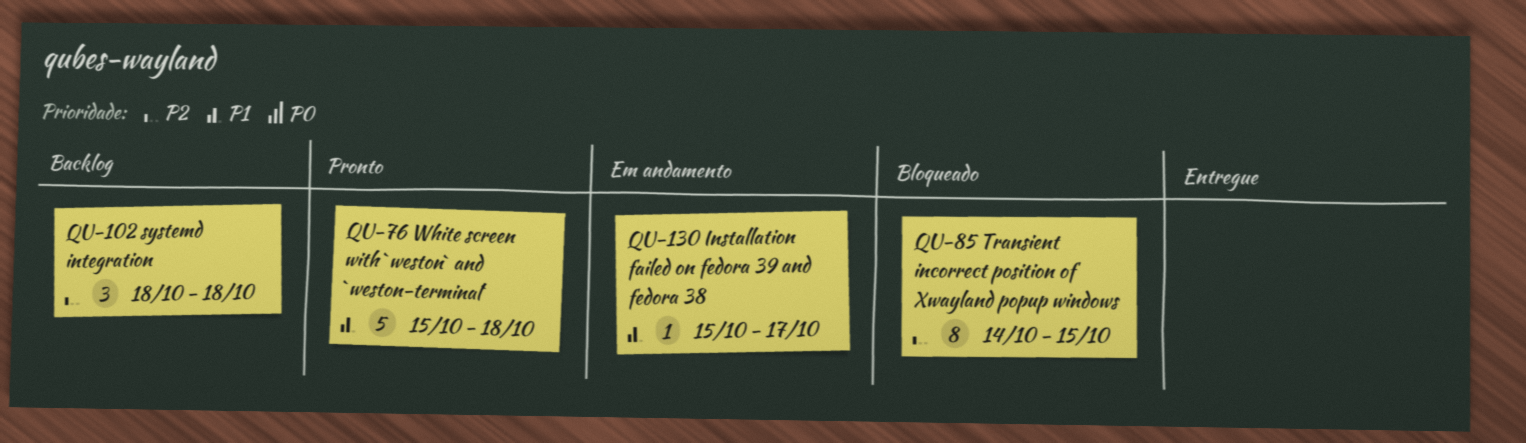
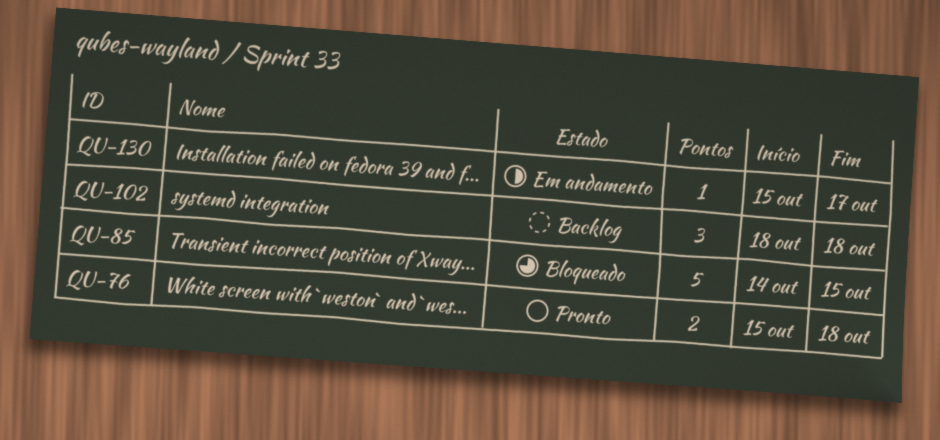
QU-76, estimate: 5 -> 2
QU-85, estimate: 8 -> 5

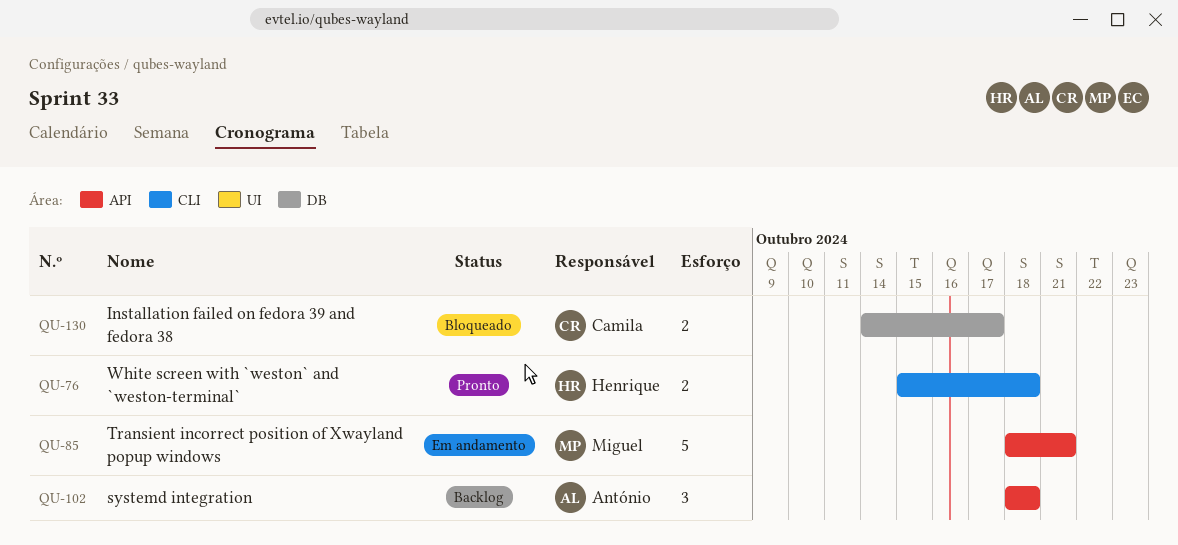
QU-85, status: Bloqueado -> Em andamento
QU-85, start: Oct 14 -> Oct 18
QU-85, due: Oct 15 -> Oct 21
QU-130, status: Em andamento -> Bloqueado
QU-130, estimate: 1 -> 2
QU-130, start: Oct 15 -> Oct 14

